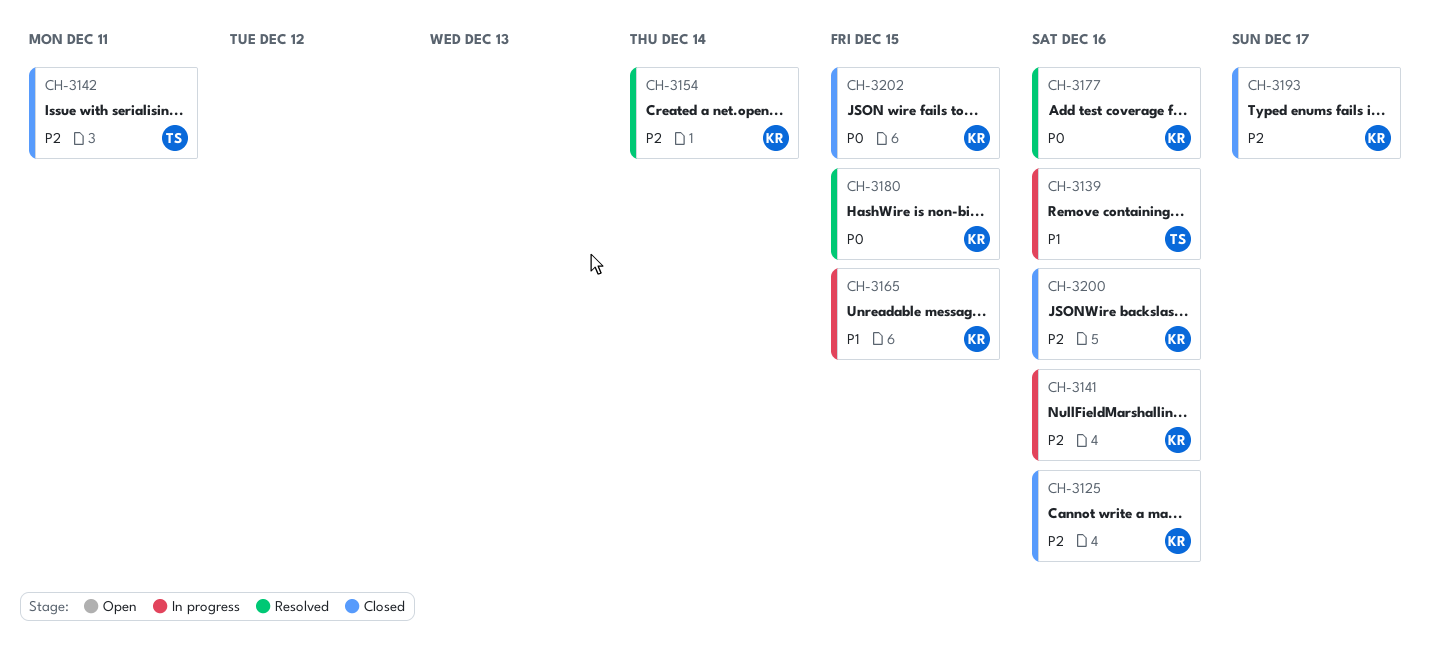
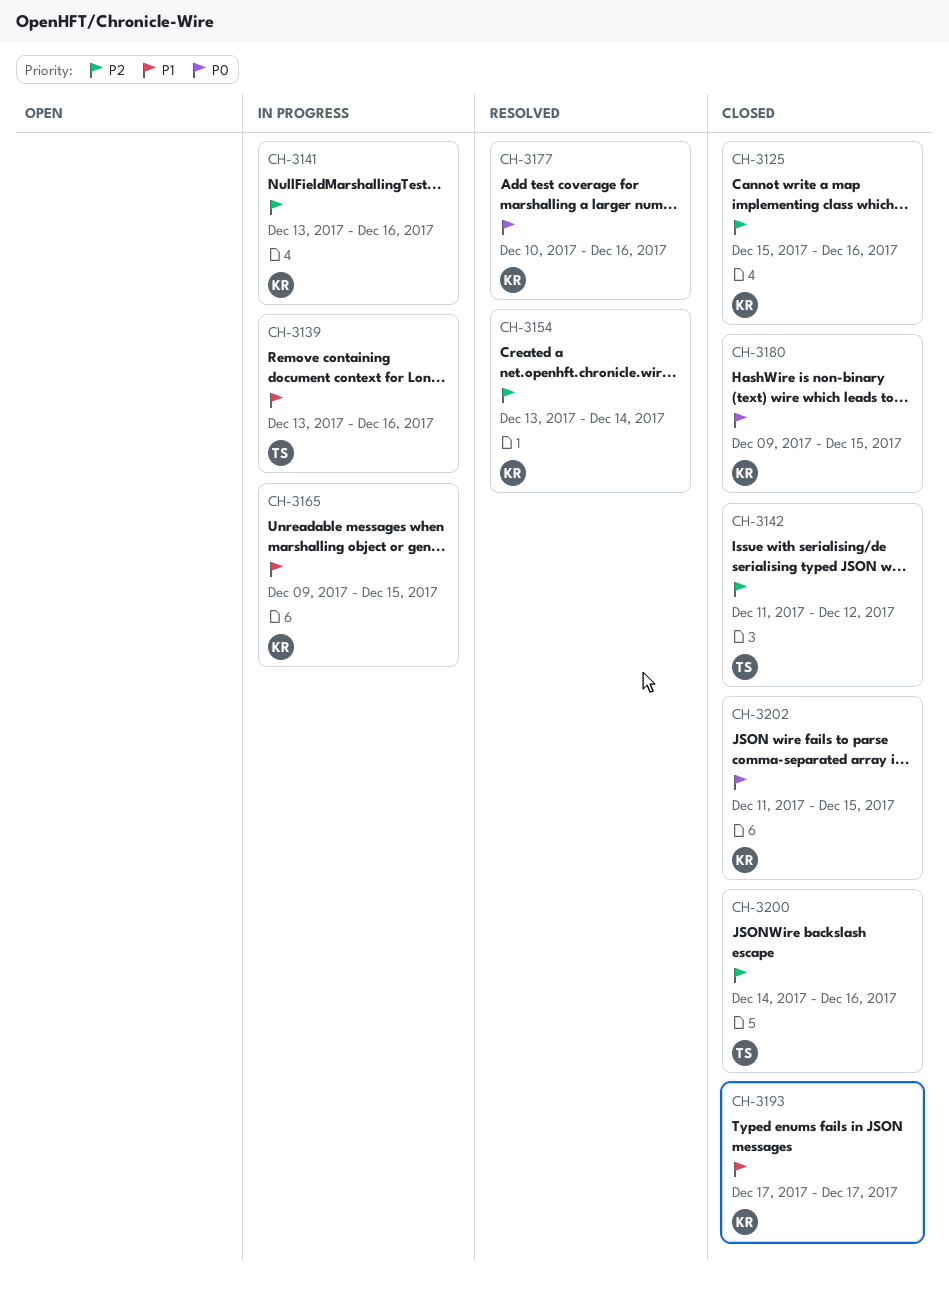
CH-3142, due: Dec 11 -> Dec 12
CH-3180, status: Resolved -> Closed
CH-3193, priority: P2 -> P1
CH-3200, owner: KR -> TS

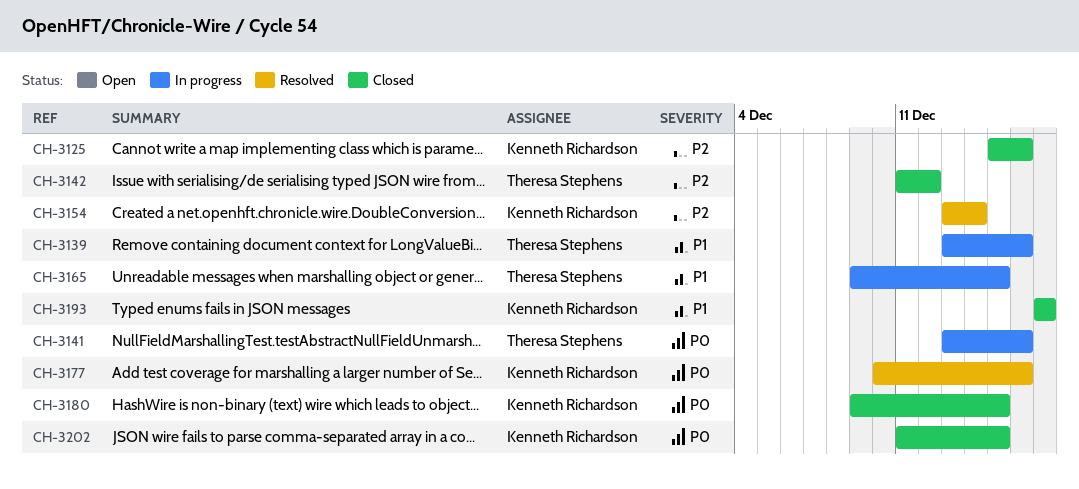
CH-3141, owner: Kenneth Richardson -> Theresa Stephens
CH-3141, priority: P2 -> P0
CH-3165, owner: Kenneth Richardson -> Theresa Stephens
CH-3200: present -> none

